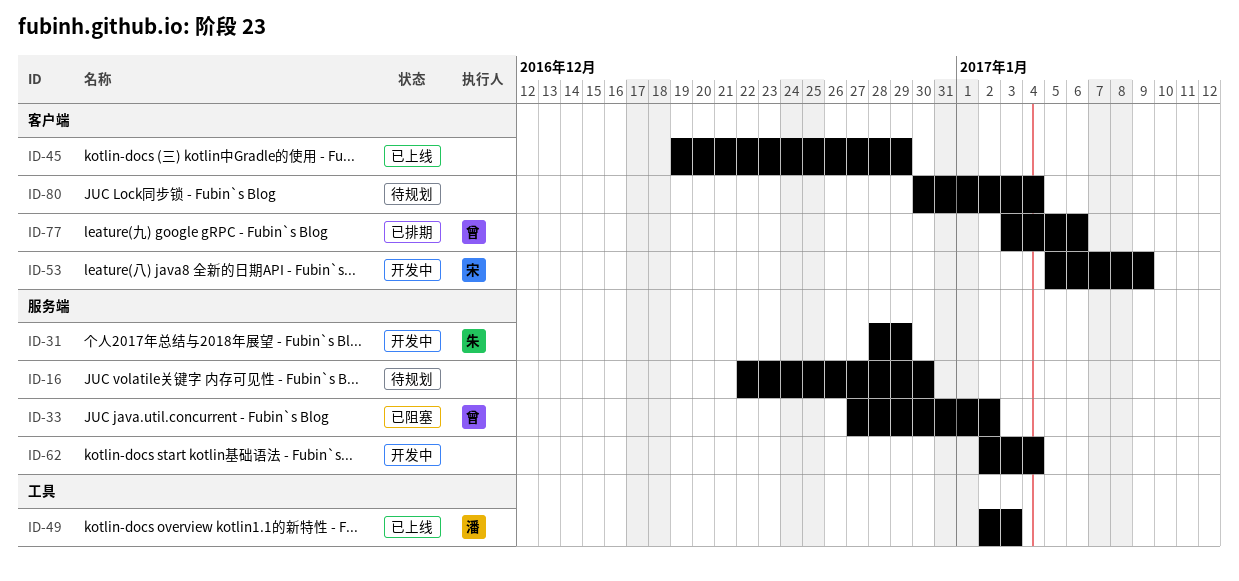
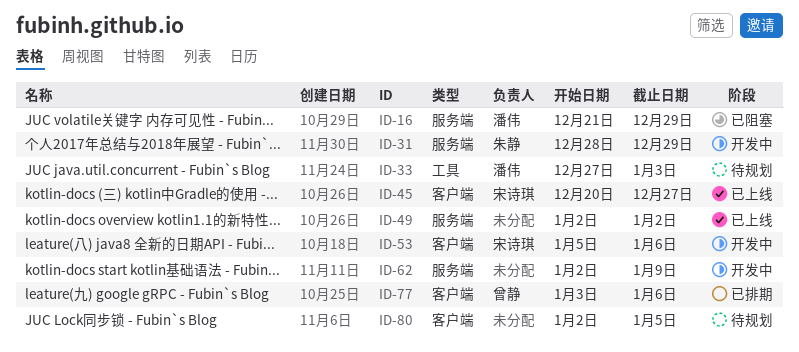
ID-16, status: 待规划 -> 已阻塞
ID-16, owner: none -> 潘伟
ID-16, start: Dec 22 -> Dec 21
ID-16, due: Dec 30 -> Dec 29
ID-33, status: 已阻塞 -> 待规划
ID-33, owner: 曾静 -> 潘伟
ID-33, label: 服务端 -> 工具
ID-33, due: Jan 2 -> Jan 3
ID-45, owner: none -> 宋诗琪
ID-45, start: Dec 19 -> Dec 20
ID-45, due: Dec 29 -> Dec 27
ID-49, owner: 潘伟 -> none
ID-49, label: 工具 -> 服务端
ID-49, due: Jan 3 -> Jan 2
ID-53, due: Jan 9 -> Jan 6
ID-62, due: Jan 4 -> Jan 9
ID-80, start: Dec 30 -> Jan 2
ID-80, due: Jan 4 -> Jan 5

